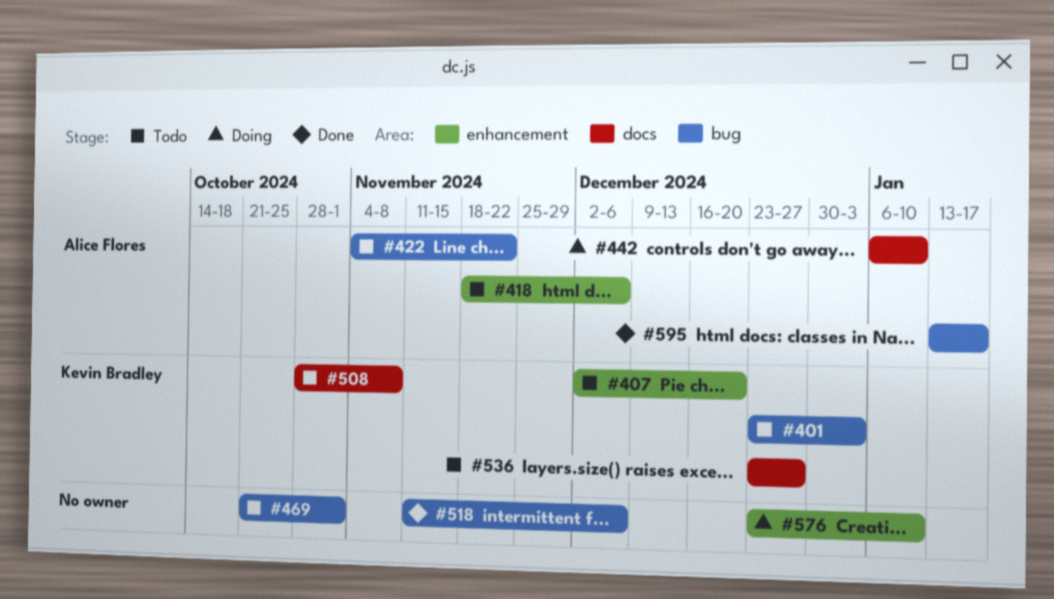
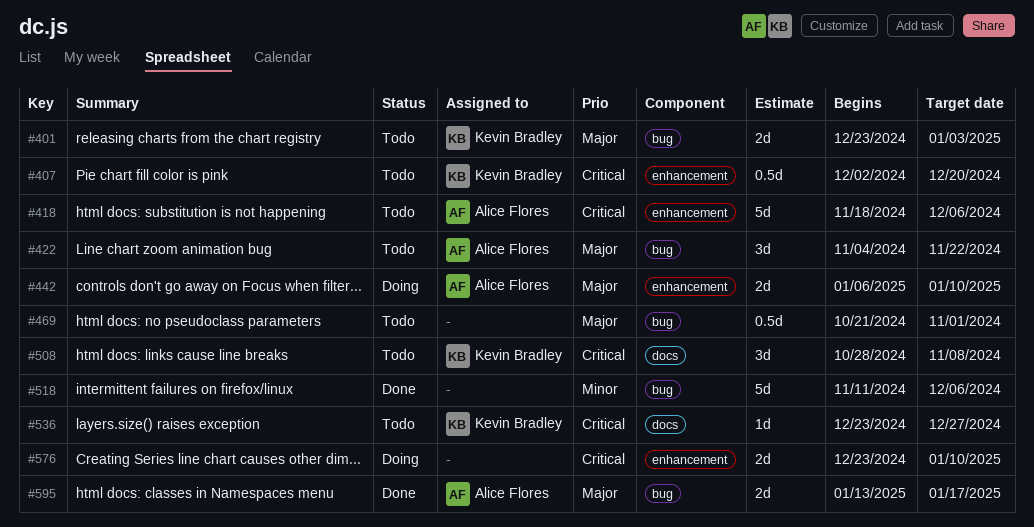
#442, label: docs -> enhancement

